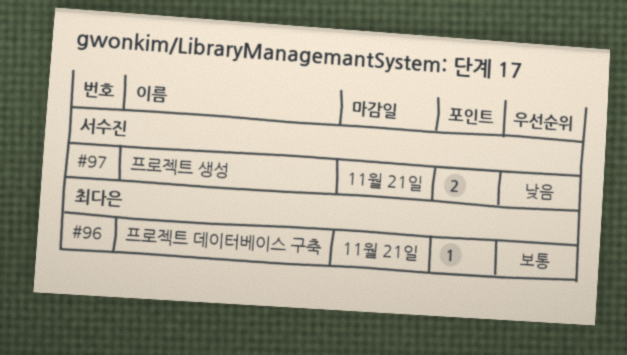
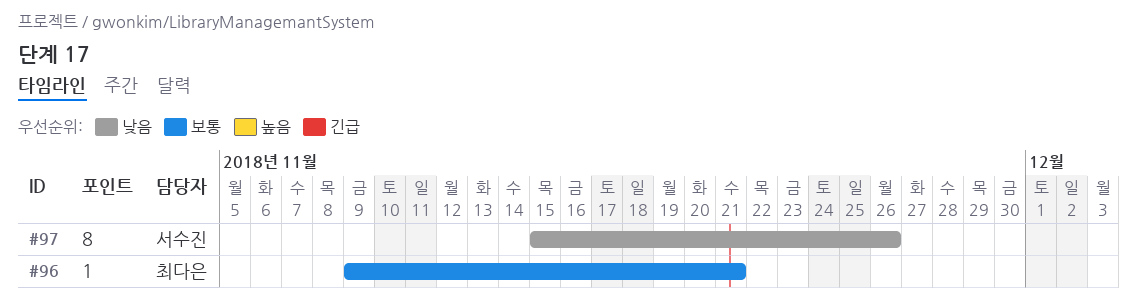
#97, estimate: 2 -> 8
#97, due: Nov 21 -> Nov 26

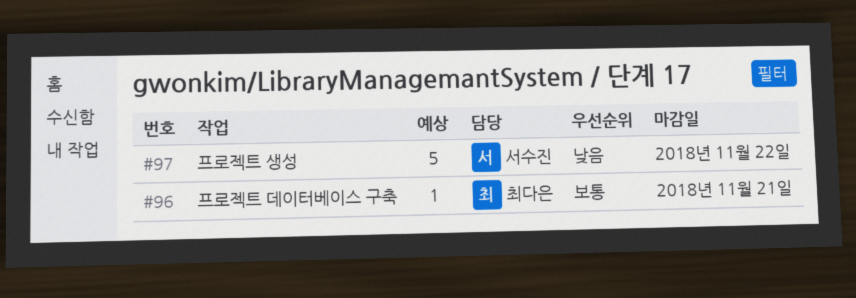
#97, estimate: 8 -> 5
#97, due: Nov 26 -> Nov 22

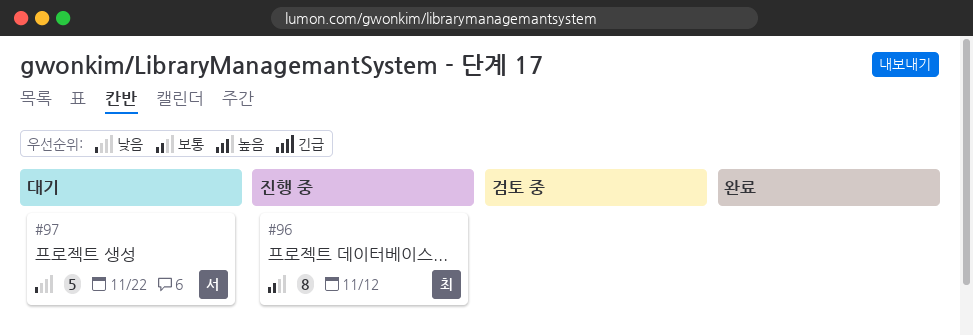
#96, estimate: 1 -> 8
#96, due: Nov 21 -> Nov 12

